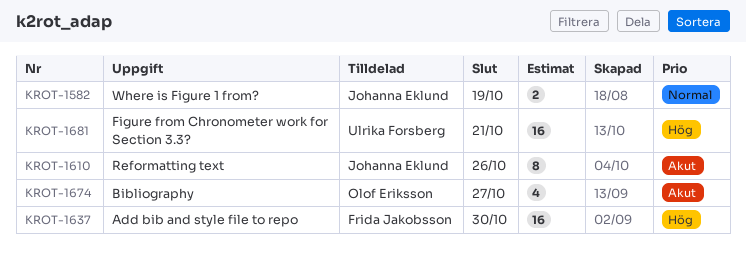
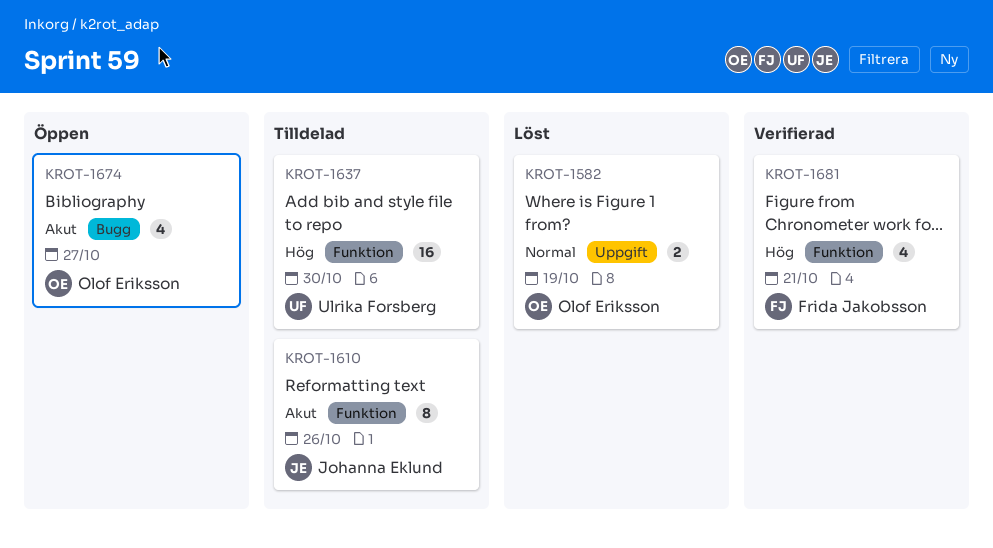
KROT-1582, owner: Johanna Eklund -> Olof Eriksson
KROT-1637, owner: Frida Jakobsson -> Ulrika Forsberg
KROT-1681, owner: Ulrika Forsberg -> Frida Jakobsson
KROT-1681, estimate: 16 -> 4

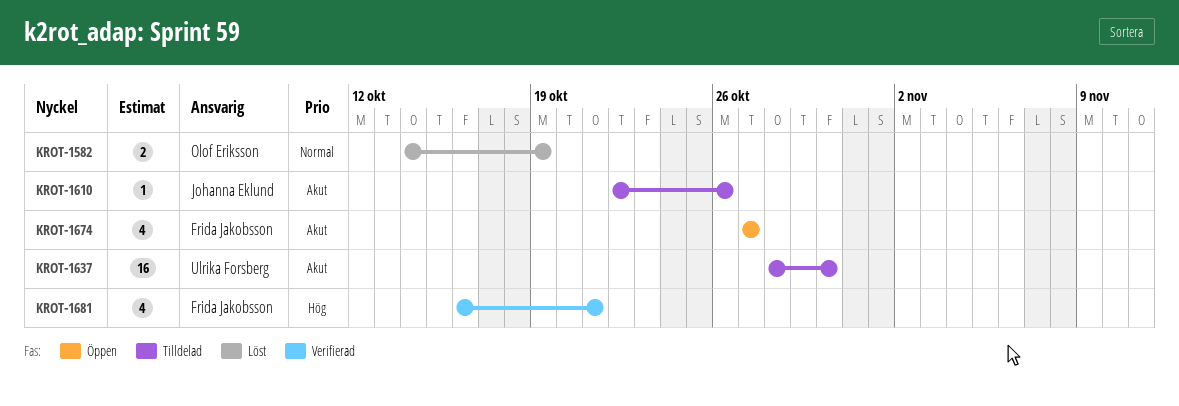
KROT-1610, estimate: 8 -> 1
KROT-1637, priority: Hög -> Akut
KROT-1674, owner: Olof Eriksson -> Frida Jakobsson

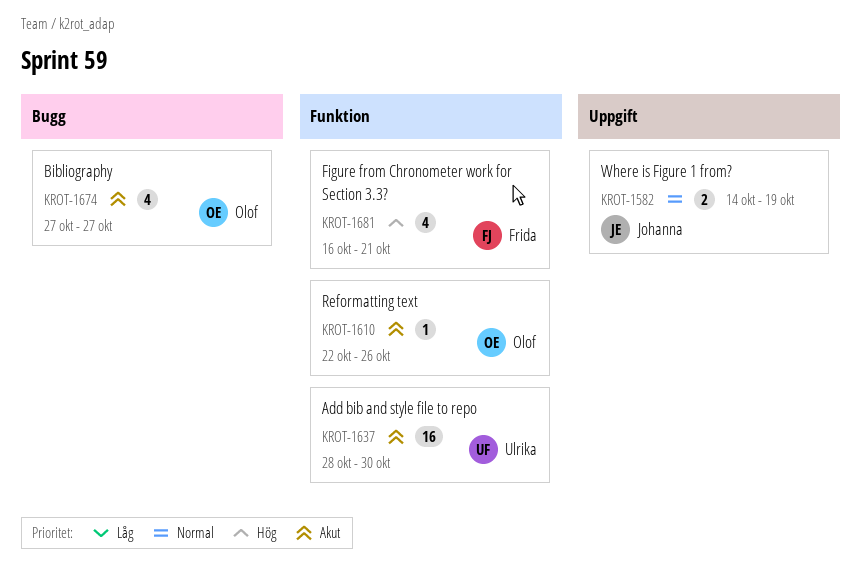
KROT-1582, owner: Olof Eriksson -> Johanna Eklund
KROT-1610, owner: Johanna Eklund -> Olof Eriksson
KROT-1674, owner: Frida Jakobsson -> Olof Eriksson

